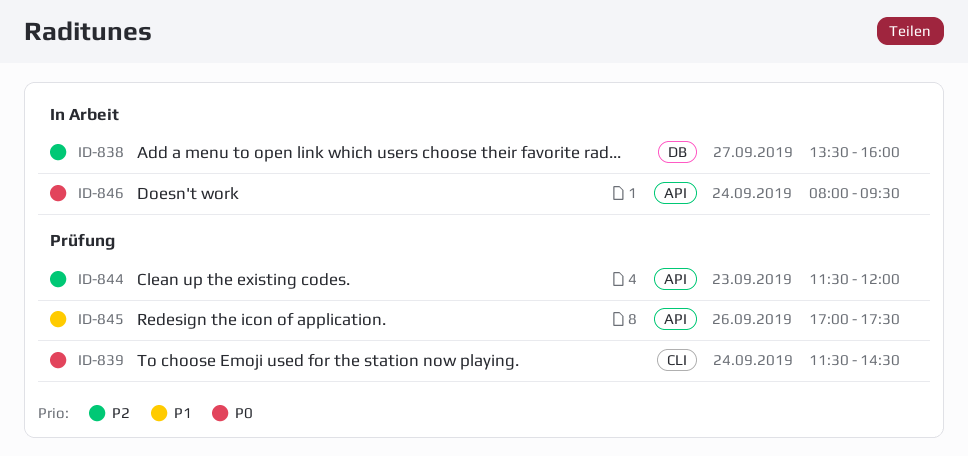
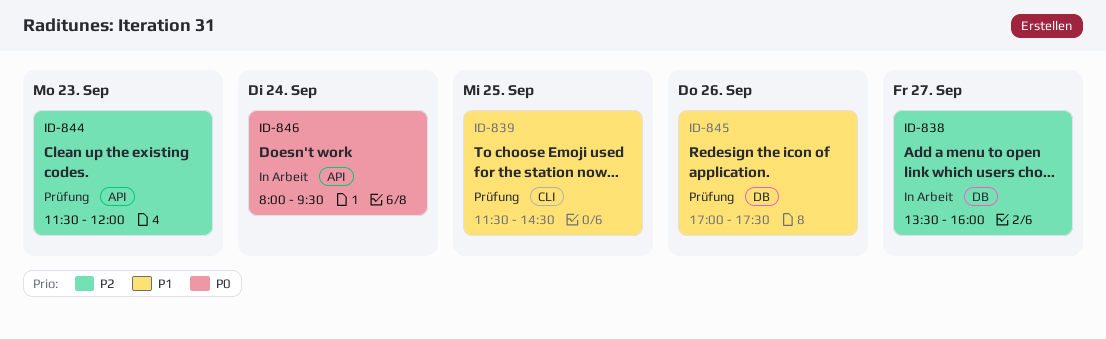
ID-839, priority: P0 -> P1
ID-839, day: Sep 24 -> Sep 25
ID-845, label: API -> DB

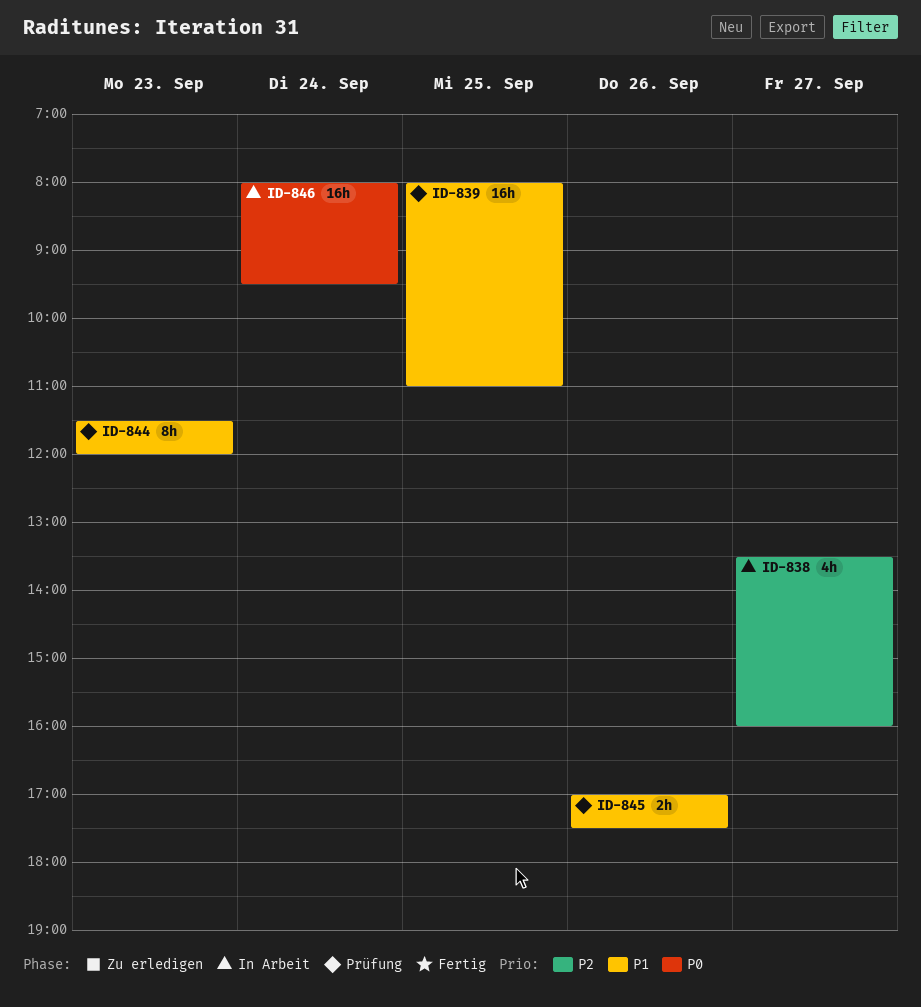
ID-839, begins: 11:30 -> 08:00
ID-839, ends: 14:30 -> 11:00
ID-844, priority: P2 -> P1

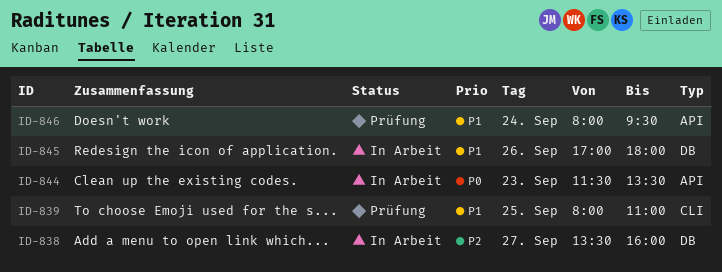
ID-844, status: Prüfung -> In Arbeit
ID-844, priority: P1 -> P0
ID-844, ends: 12:00 -> 13:30
ID-845, status: Prüfung -> In Arbeit
ID-845, ends: 17:30 -> 18:00
ID-846, status: In Arbeit -> Prüfung
ID-846, priority: P0 -> P1

